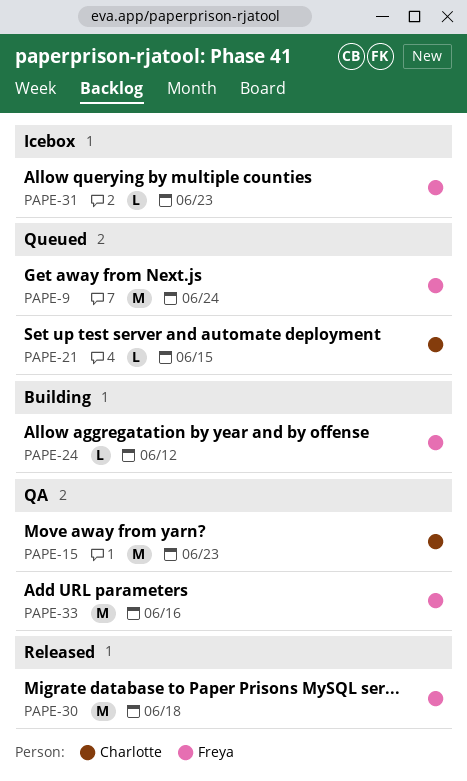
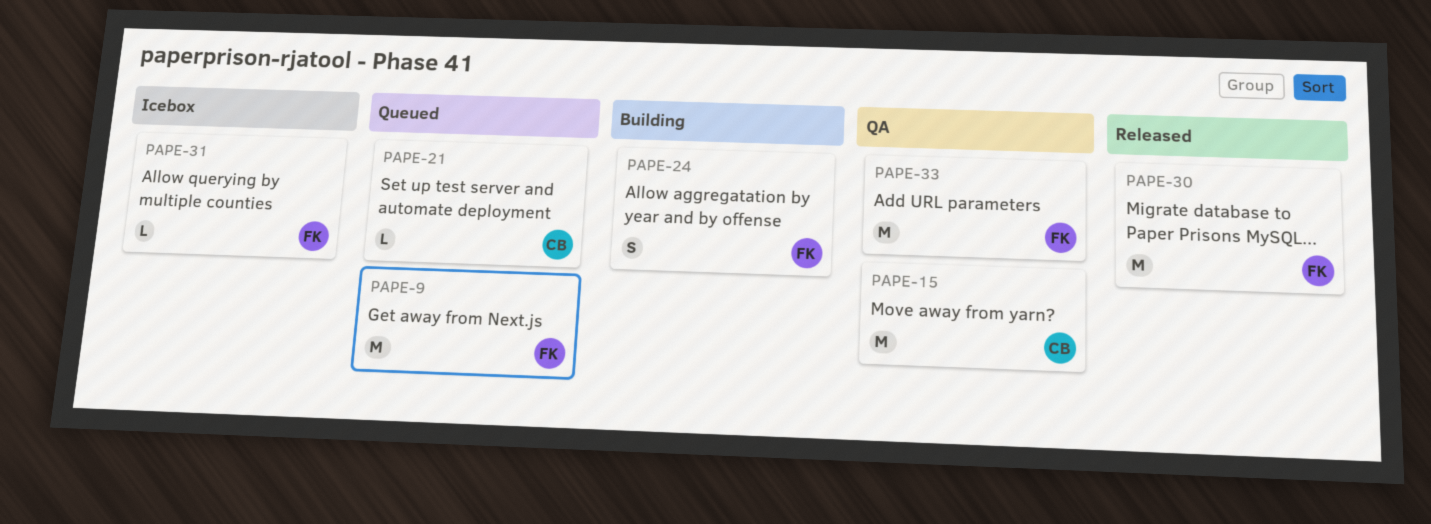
PAPE-24, estimate: L -> S

